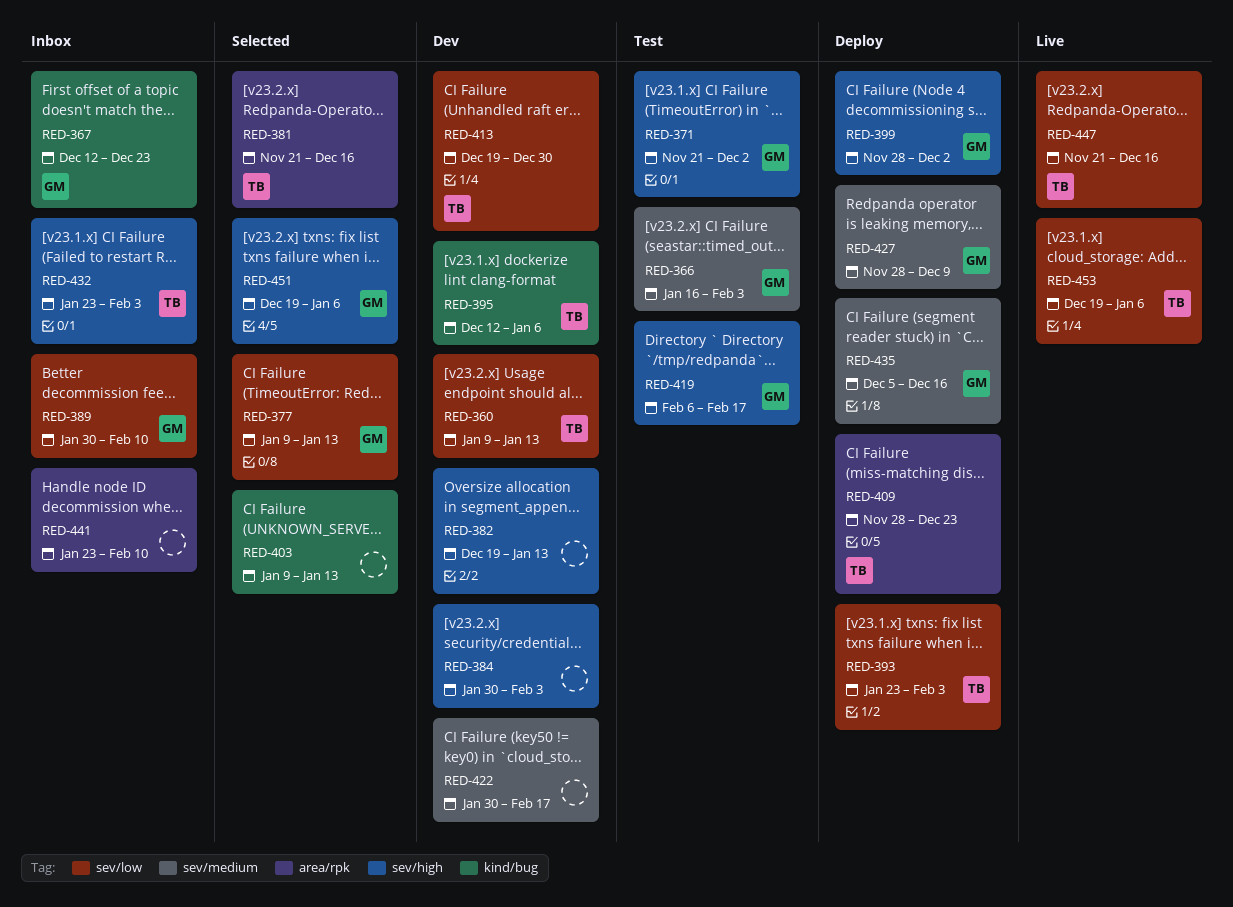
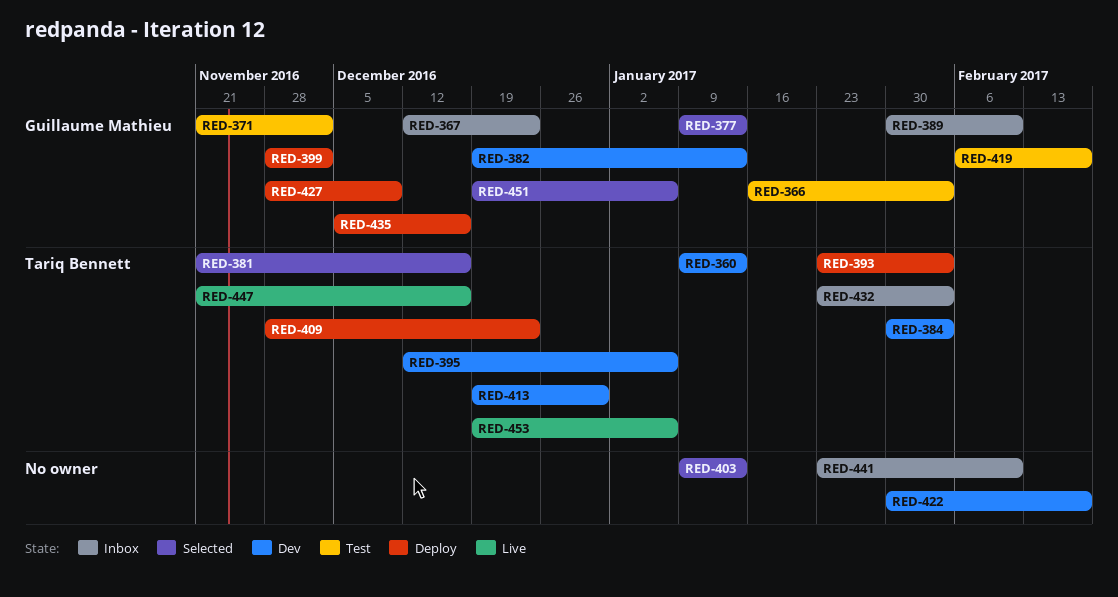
RED-382, owner: none -> Guillaume Mathieu
RED-384, owner: none -> Tariq Bennett

